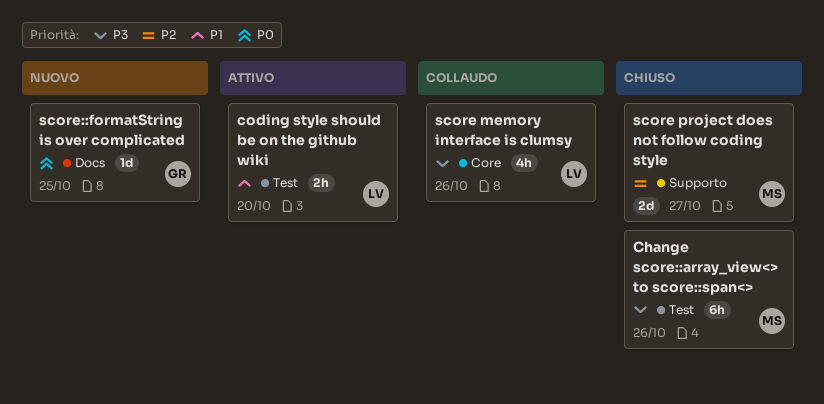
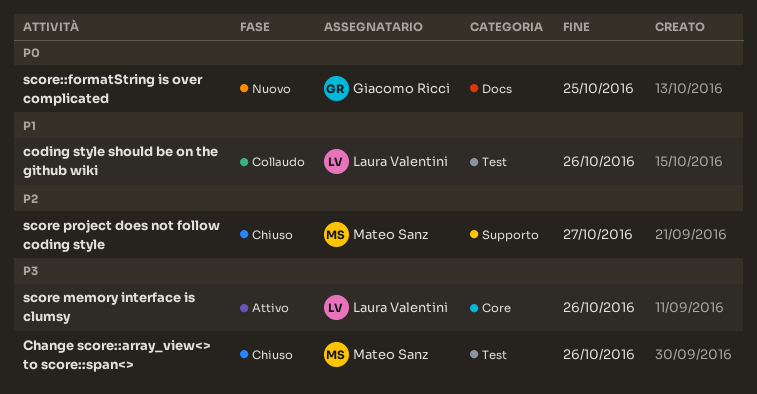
coding style should be on the github wiki, status: Attivo -> Collaudo
coding style should be on the github wiki, due: Oct 20 -> Oct 26
score memory interface is clumsy, status: Collaudo -> Attivo

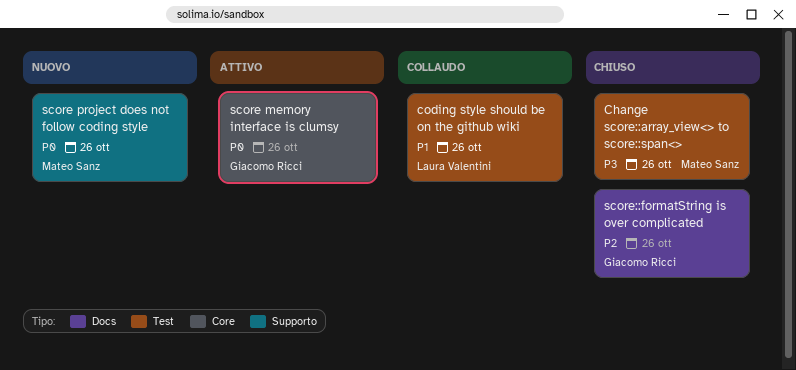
score memory interface is clumsy, owner: Laura Valentini -> Giacomo Ricci
score memory interface is clumsy, priority: P3 -> P0
score project does not follow coding style, status: Chiuso -> Nuovo
score project does not follow coding style, priority: P2 -> P0
score project does not follow coding style, due: Oct 27 -> Oct 26
score::formatString is over complicated, status: Nuovo -> Chiuso
score::formatString is over complicated, priority: P0 -> P2
score::formatString is over complicated, due: Oct 25 -> Oct 26

